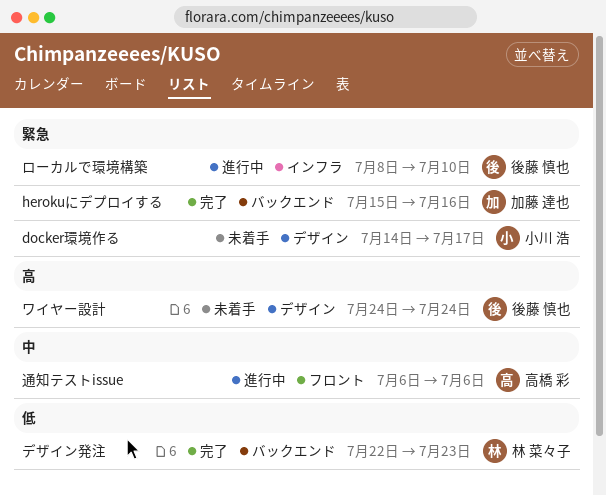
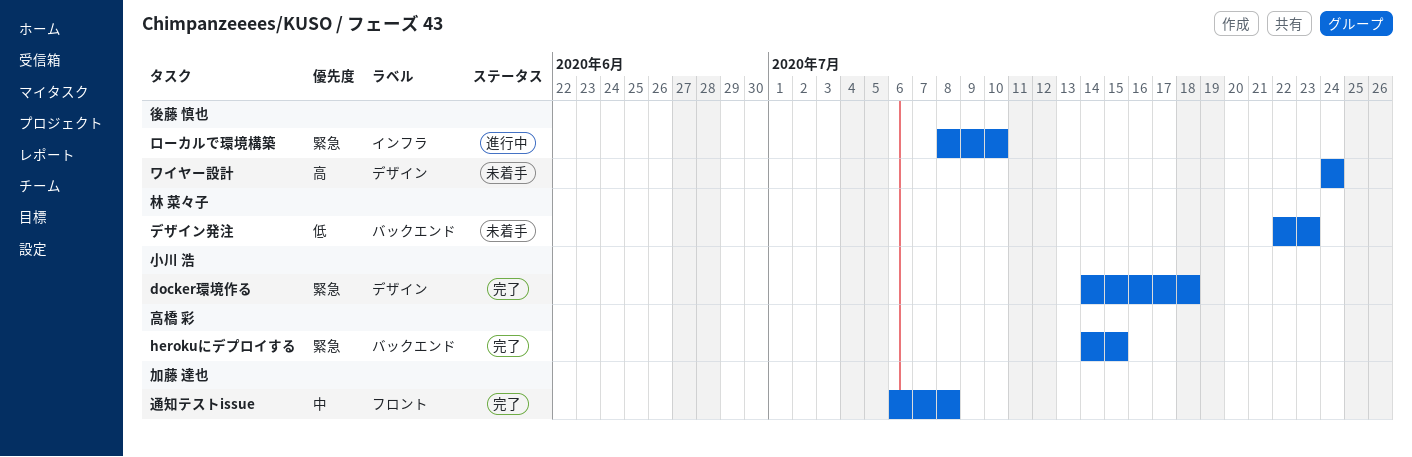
docker環境作る, status: 未着手 -> 完了
docker環境作る, due: Jul 17 -> Jul 18
herokuにデプロイする, owner: 加藤 達也 -> 高橋 彩
herokuにデプロイする, start: Jul 15 -> Jul 14
herokuにデプロイする, due: Jul 16 -> Jul 15
デザイン発注, status: 完了 -> 未着手
通知テストissue, status: 進行中 -> 完了
通知テストissue, owner: 高橋 彩 -> 加藤 達也
通知テストissue, due: Jul 6 -> Jul 8

